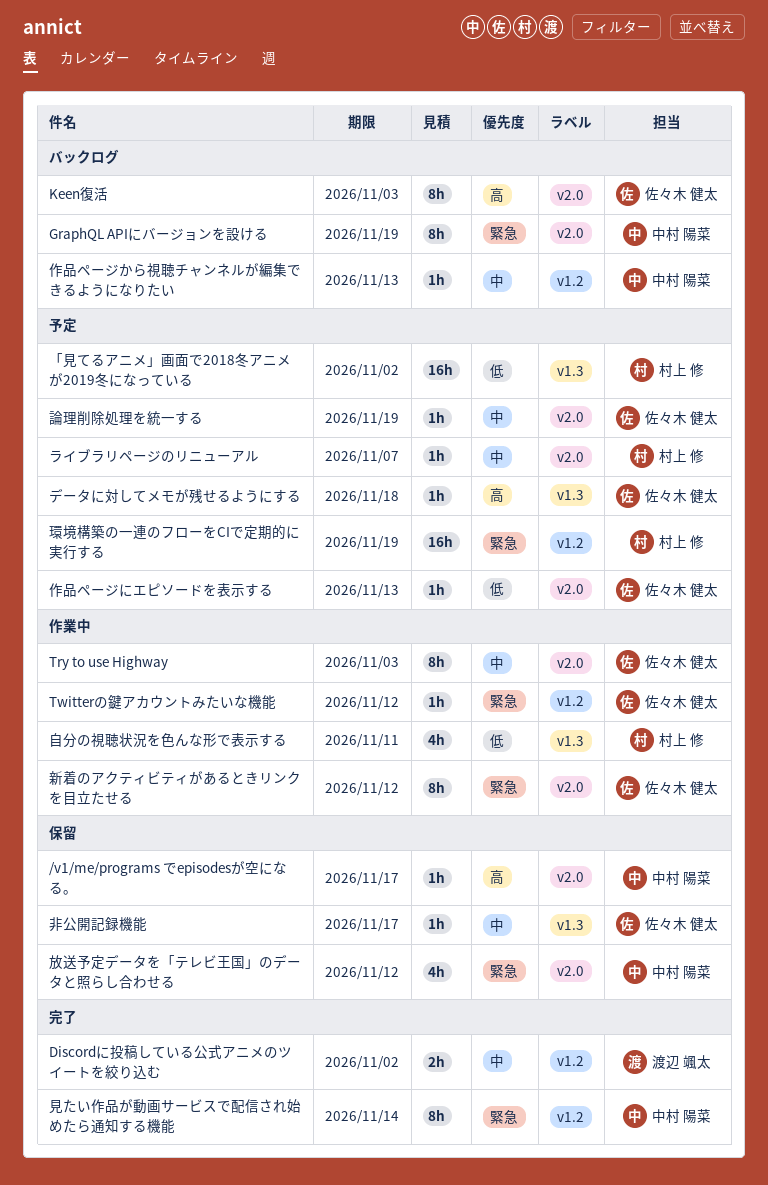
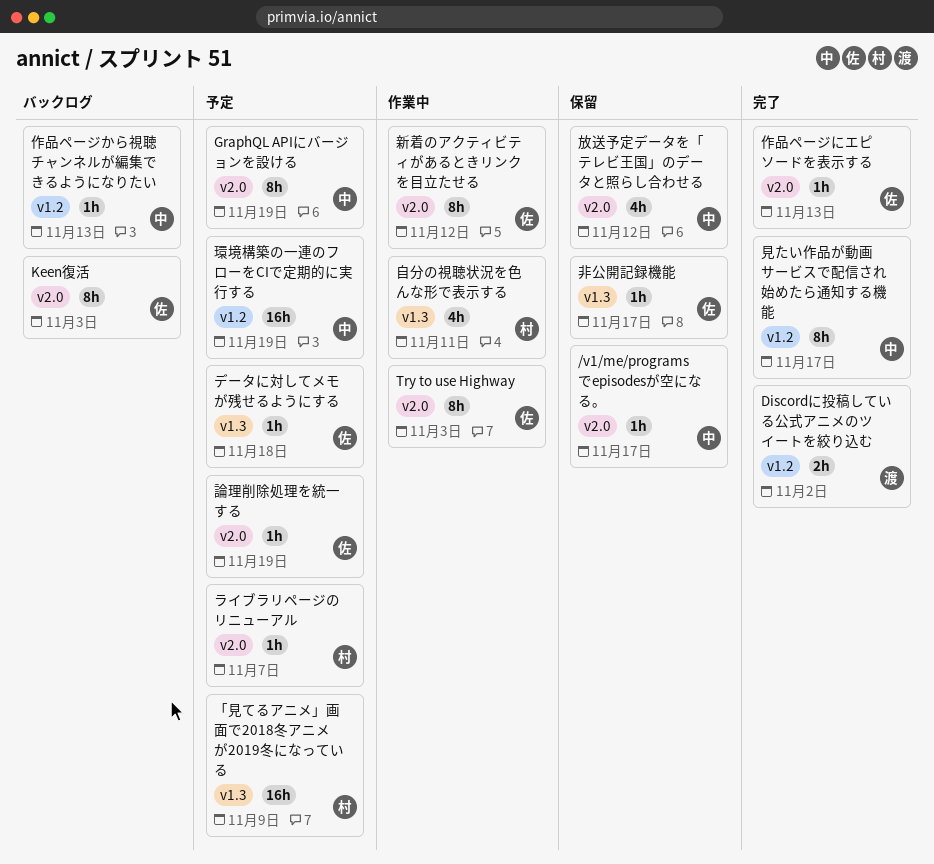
GraphQL APIにバージョンを設ける, status: バックログ -> 予定
Twitterの鍵アカウントみたいな機能: present -> none
「見てるアニメ」画面で2018冬アニメが2019冬になっている, due: Nov 2 -> Nov 9
作品ページにエピソードを表示する, status: 予定 -> 完了
環境構築の一連のフローをCIで定期的に実行する, owner: 村上 修 -> 中村 陽菜
見たい作品が動画サービスで配信され始めたら通知する機能, due: Nov 14 -> Nov 17

